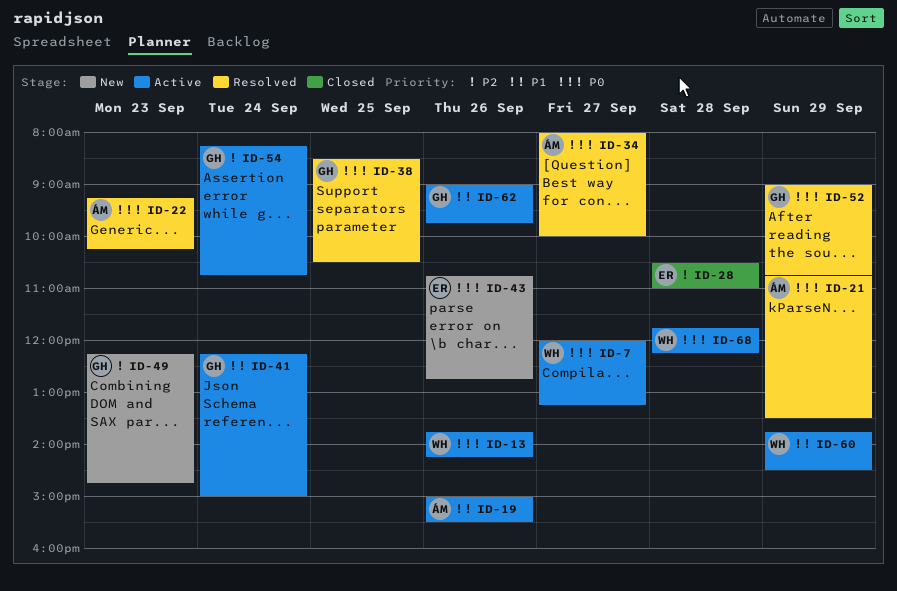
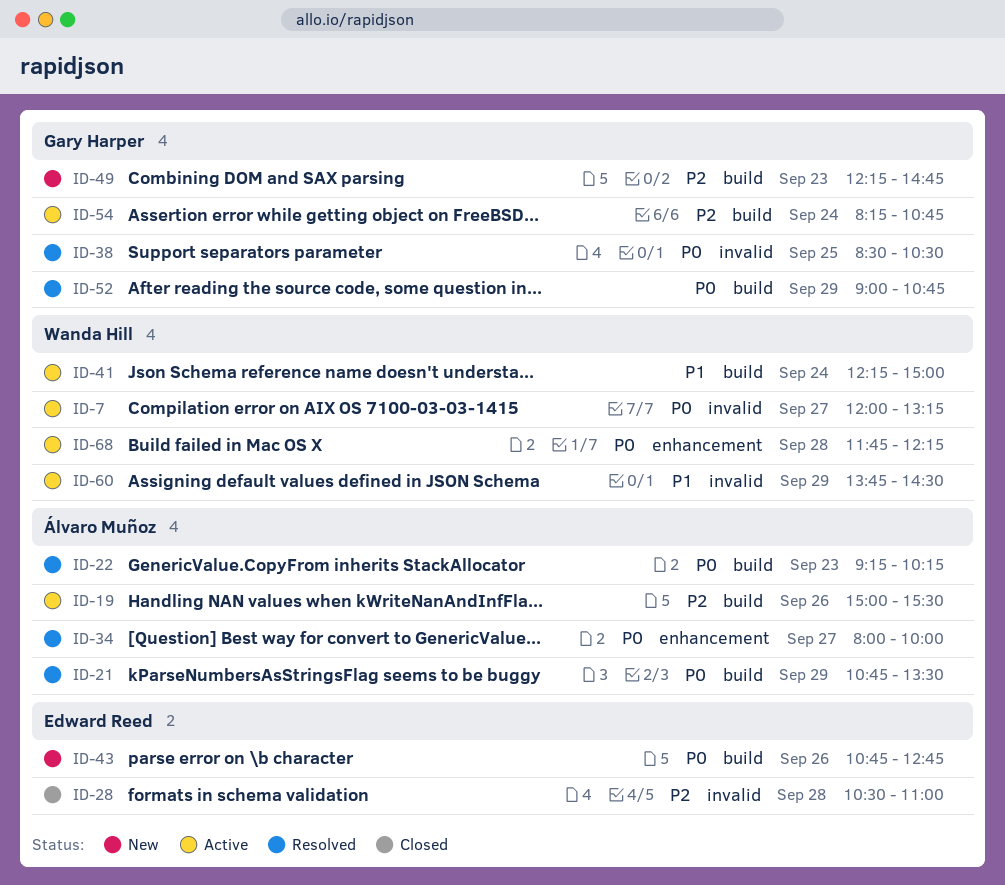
ID-13: present -> none
ID-19, priority: P1 -> P2
ID-41, owner: Gary Harper -> Wanda Hill
ID-62: present -> none

